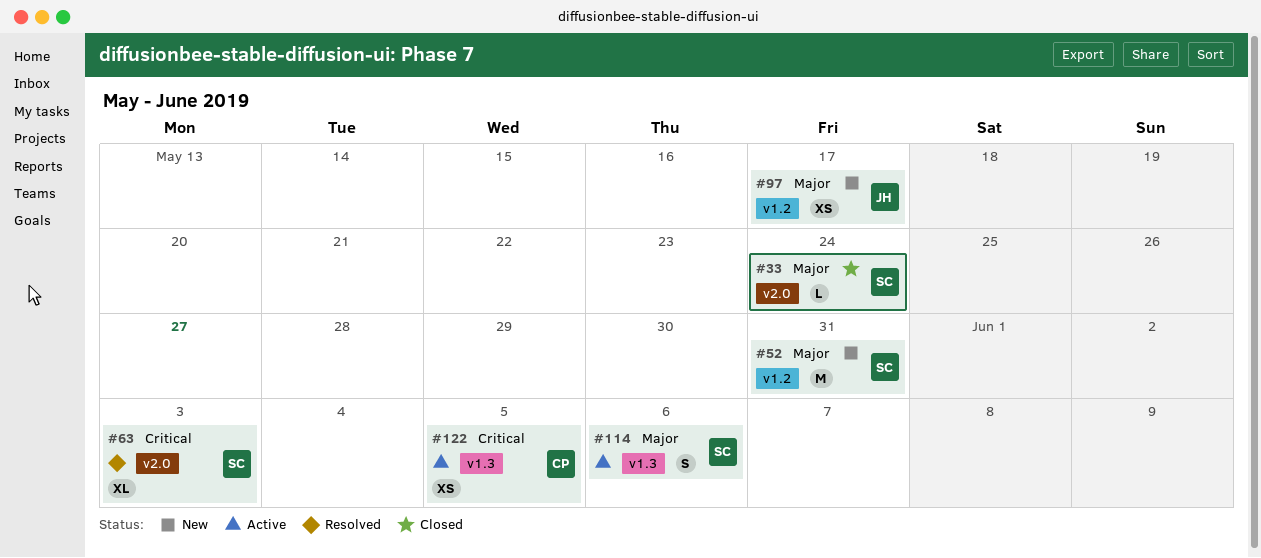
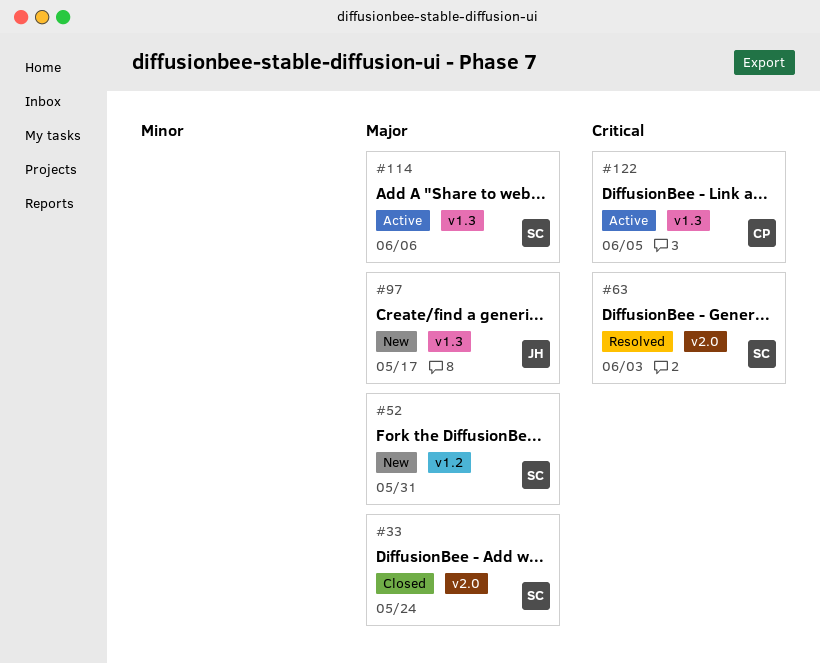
#97, label: v1.2 -> v1.3

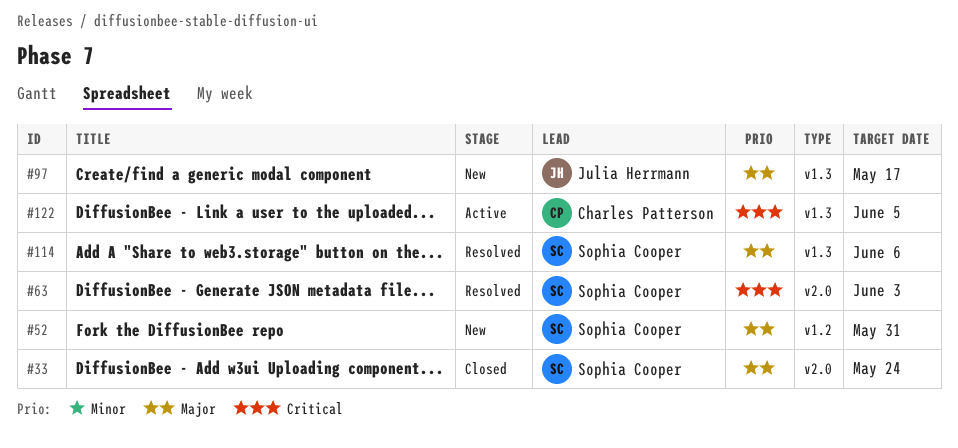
#114, status: Active -> Resolved

